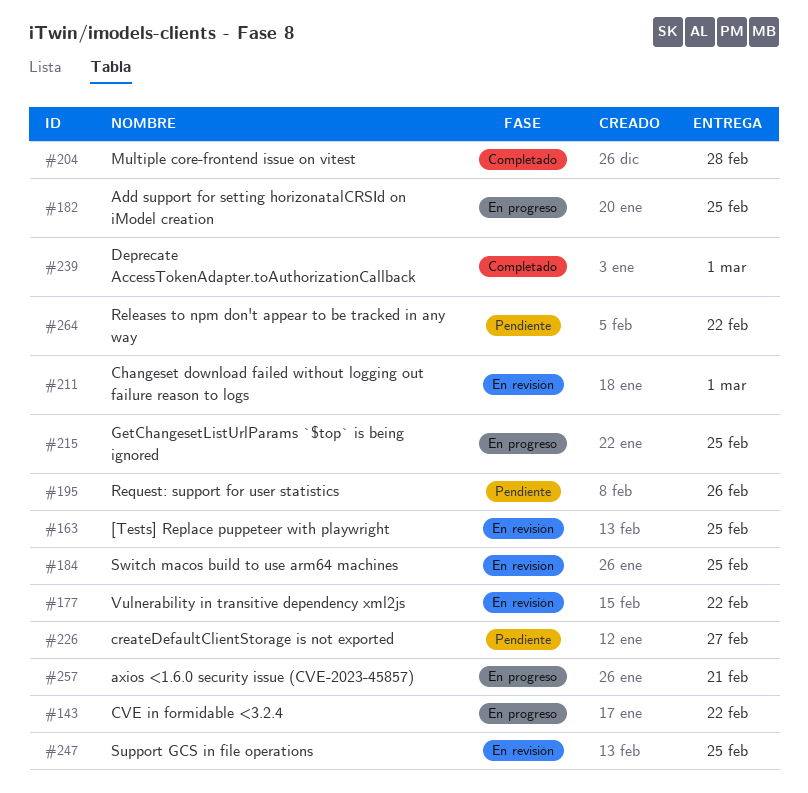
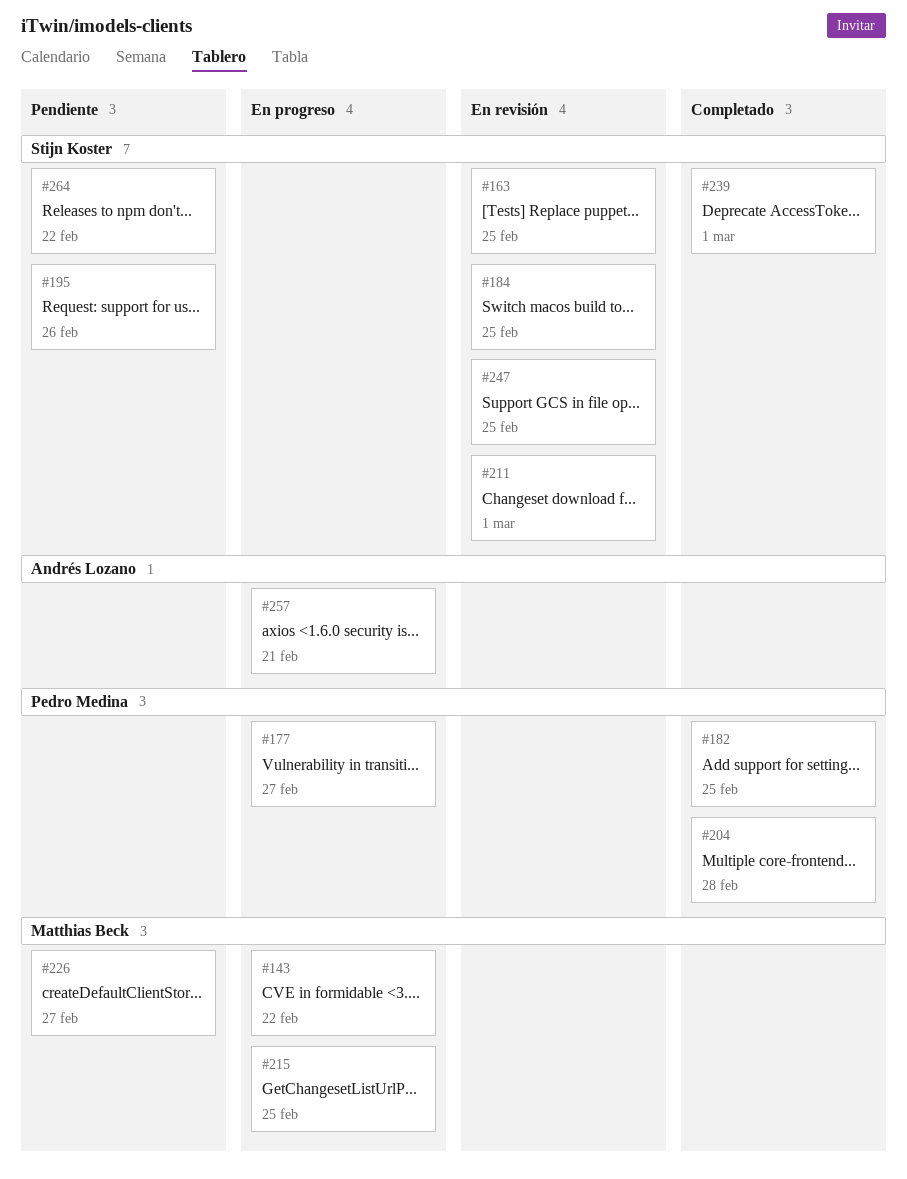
#177, status: En revisión -> En progreso
#177, due: Feb 22 -> Feb 27
#182, status: En progreso -> Completado

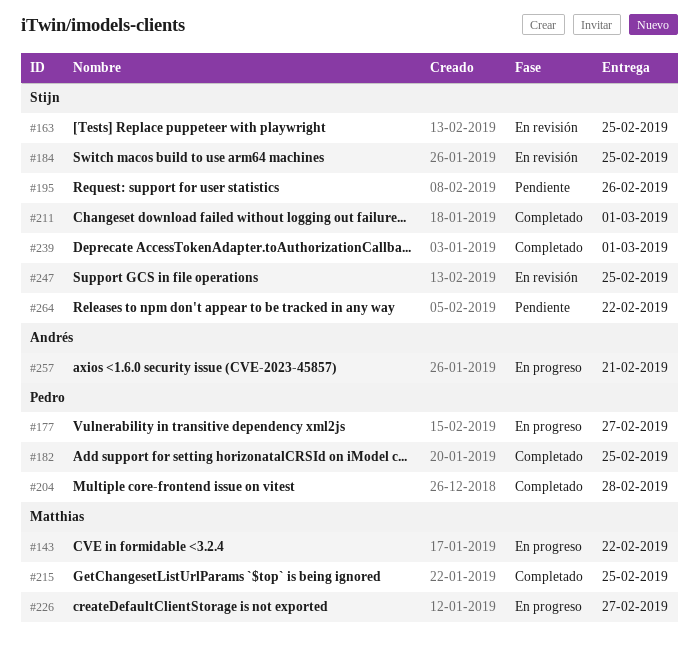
#211, status: En revisión -> Completado
#215, status: En progreso -> Completado
#226, status: Pendiente -> En progreso

